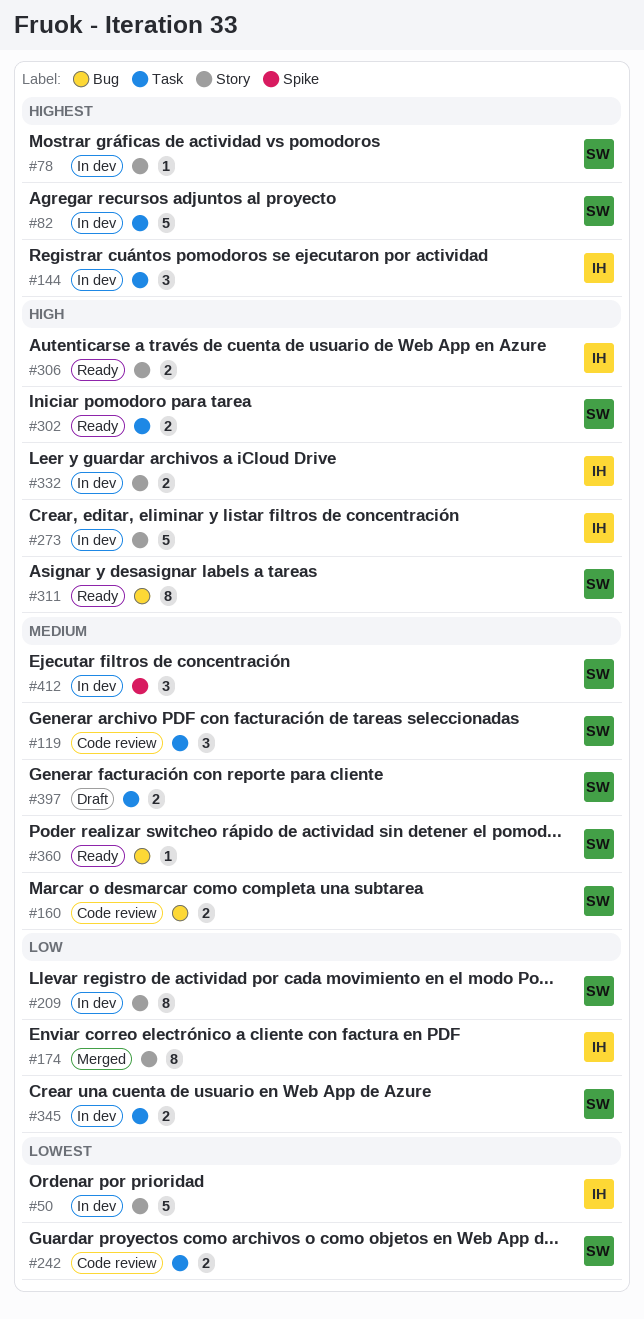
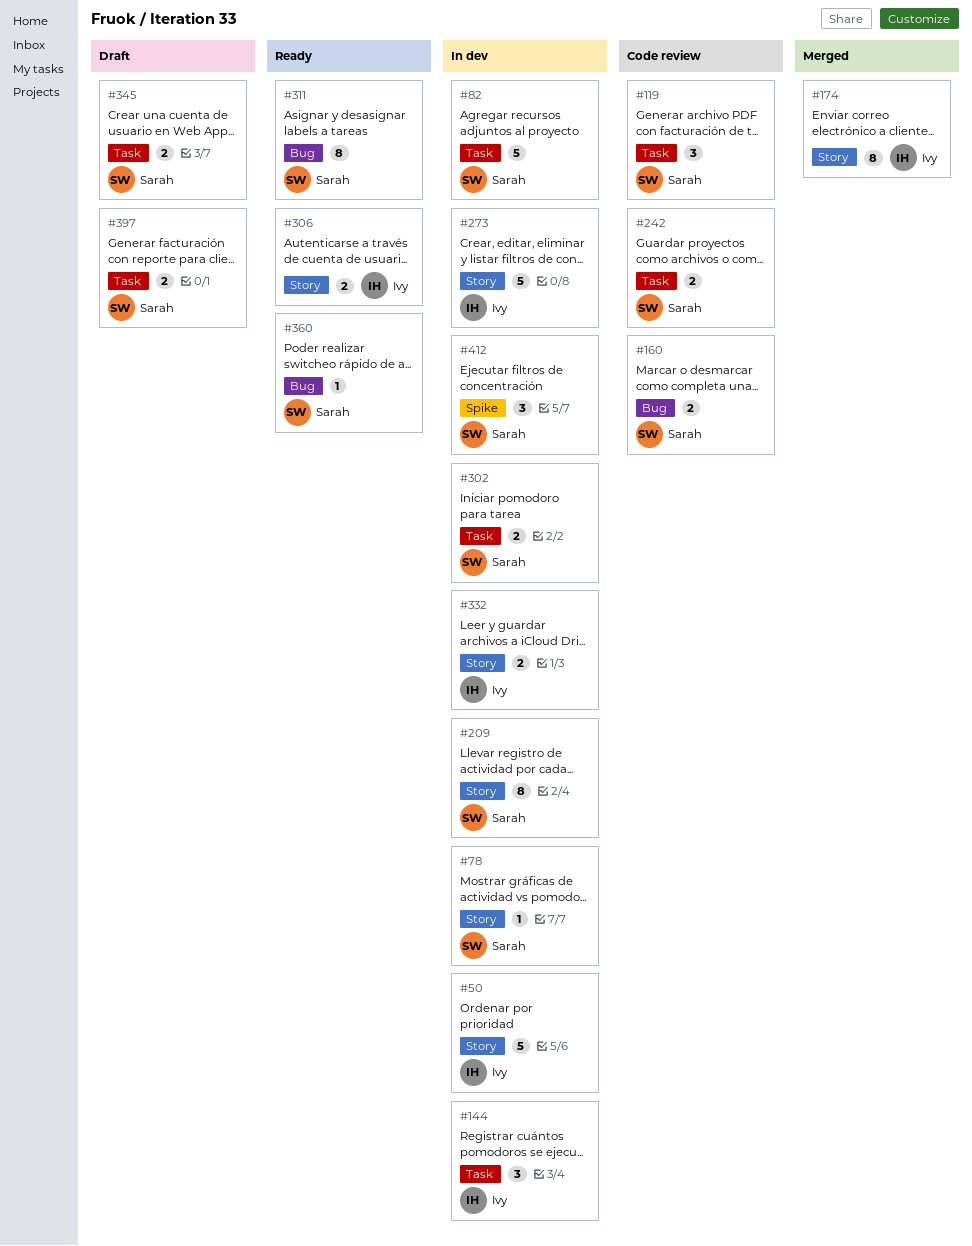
#302, status: Ready -> In dev
#345, status: In dev -> Draft

